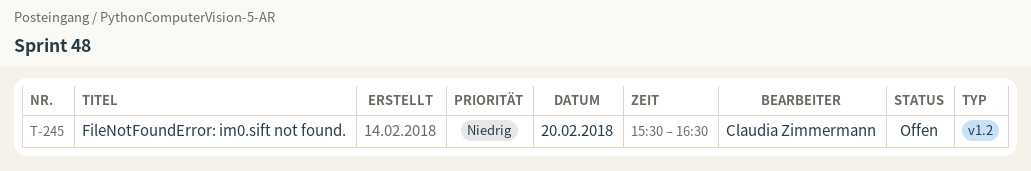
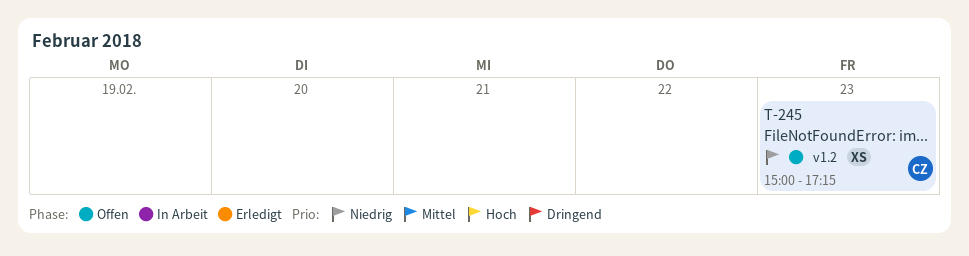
T-245, day: Feb 20 -> Feb 23
T-245, begins: 15:30 -> 15:00
T-245, ends: 16:30 -> 17:15

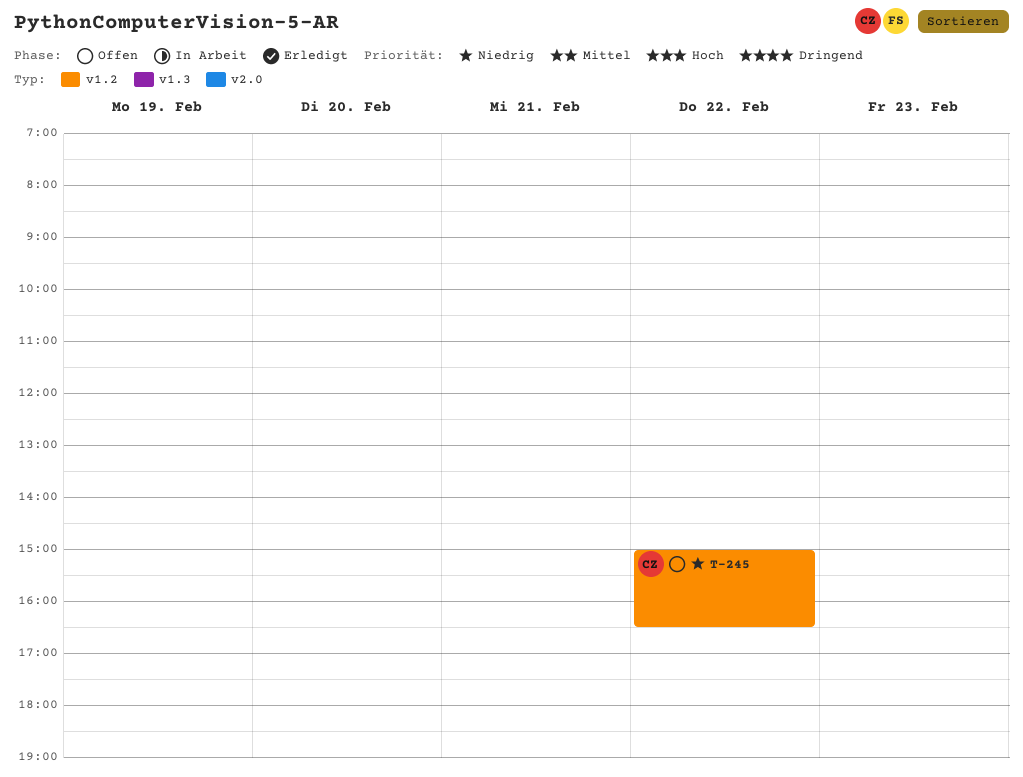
T-245, day: Feb 23 -> Feb 22
T-245, ends: 17:15 -> 16:30

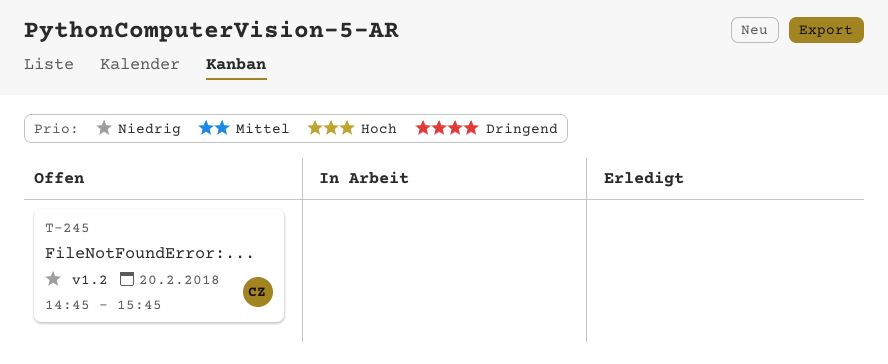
T-245, day: Feb 22 -> Feb 20
T-245, begins: 15:00 -> 14:45
T-245, ends: 16:30 -> 15:45

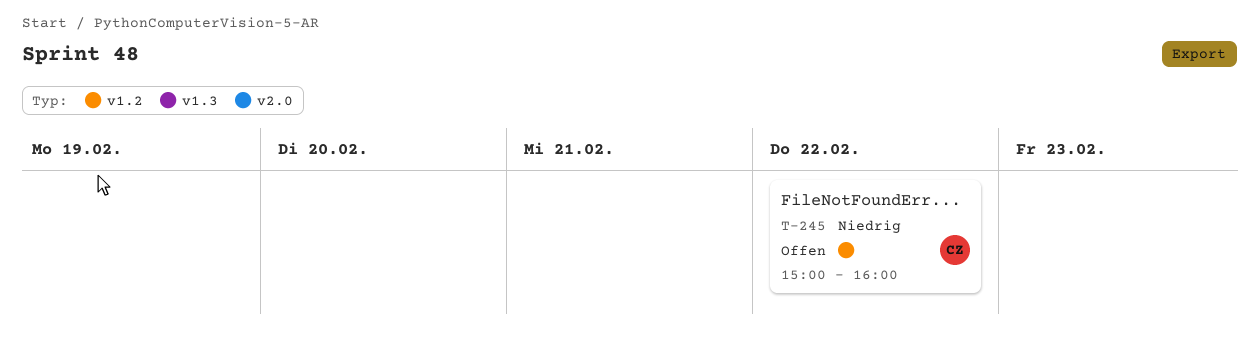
T-245, day: Feb 20 -> Feb 22
T-245, begins: 14:45 -> 15:00
T-245, ends: 15:45 -> 16:00

